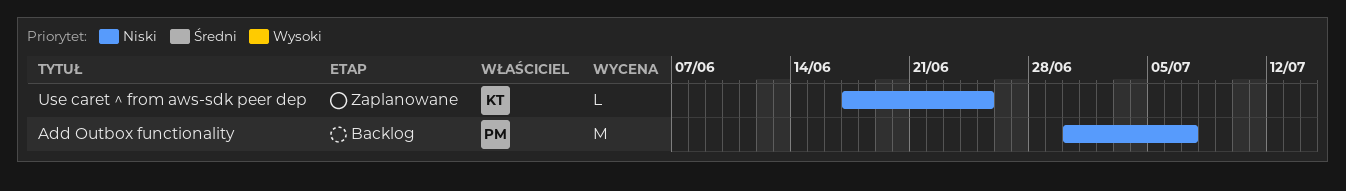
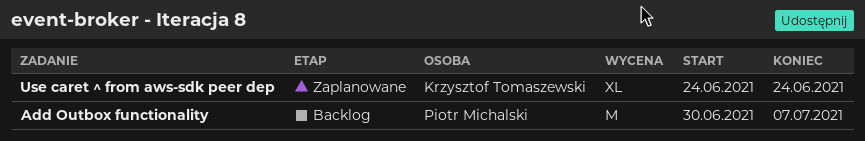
Use caret ^ from aws-sdk peer dep, estimate: L -> XL
Use caret ^ from aws-sdk peer dep, start: Jun 17 -> Jun 24
Use caret ^ from aws-sdk peer dep, due: Jun 25 -> Jun 24

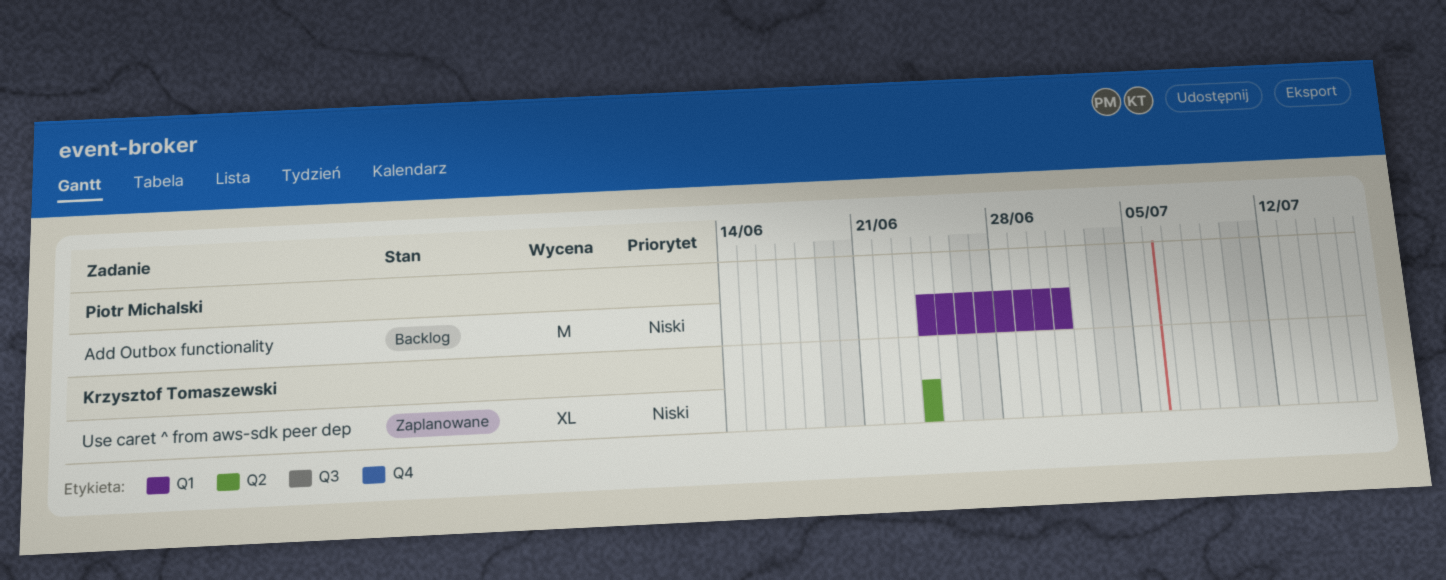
Add Outbox functionality, start: Jun 30 -> Jun 24
Add Outbox functionality, due: Jul 7 -> Jul 1

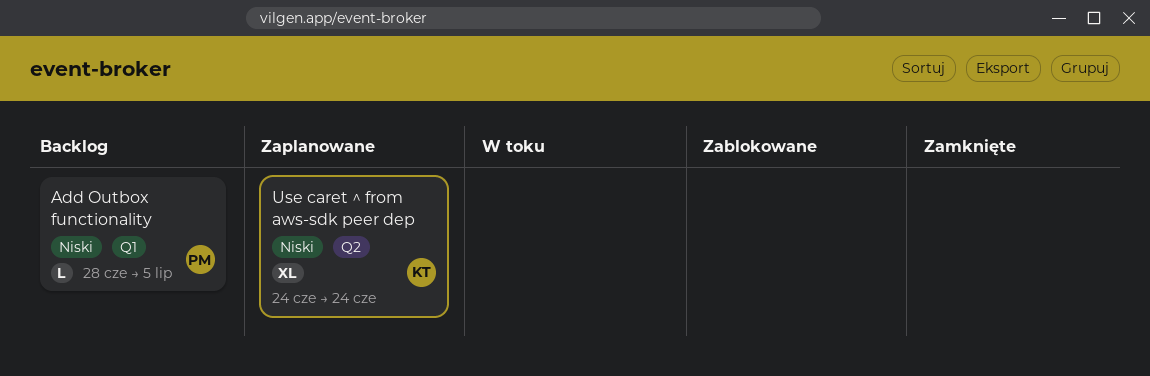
Add Outbox functionality, estimate: M -> L
Add Outbox functionality, start: Jun 24 -> Jun 28
Add Outbox functionality, due: Jul 1 -> Jul 5

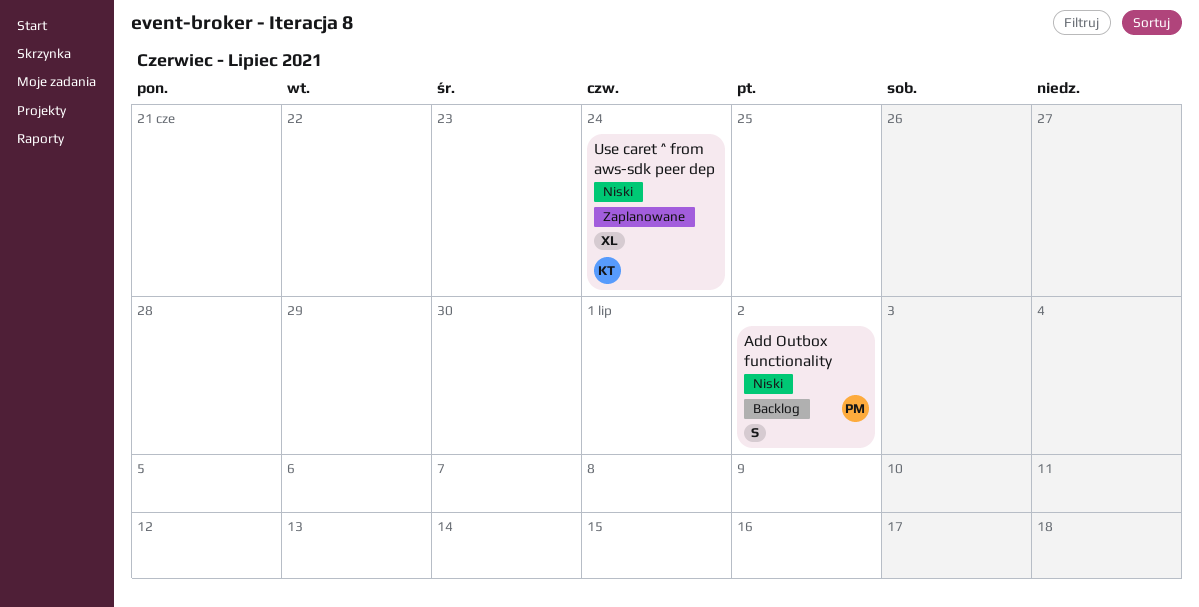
Add Outbox functionality, estimate: L -> S
Add Outbox functionality, due: Jul 5 -> Jul 2

